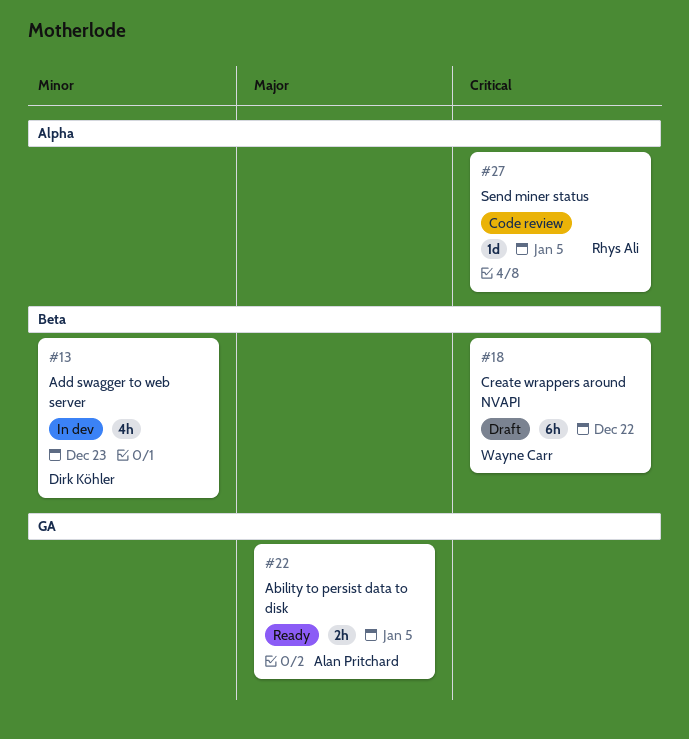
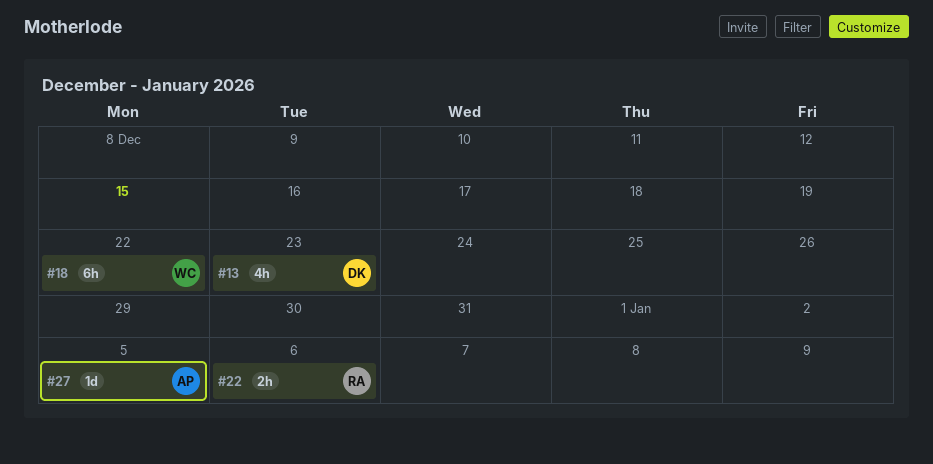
#22, owner: Alan Pritchard -> Rhys Ali
#22, due: Jan 5 -> Jan 6
#27, owner: Rhys Ali -> Alan Pritchard

